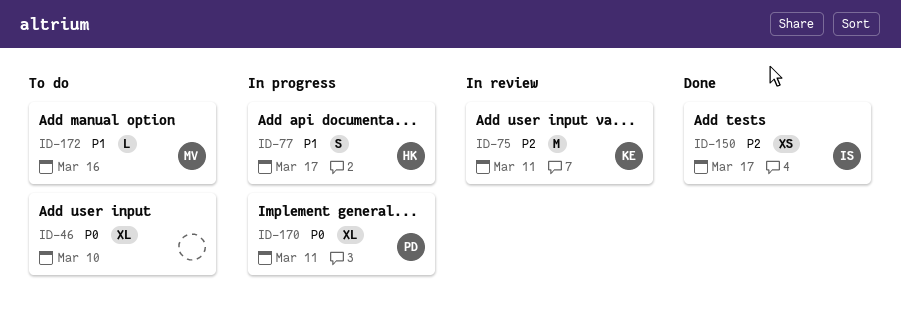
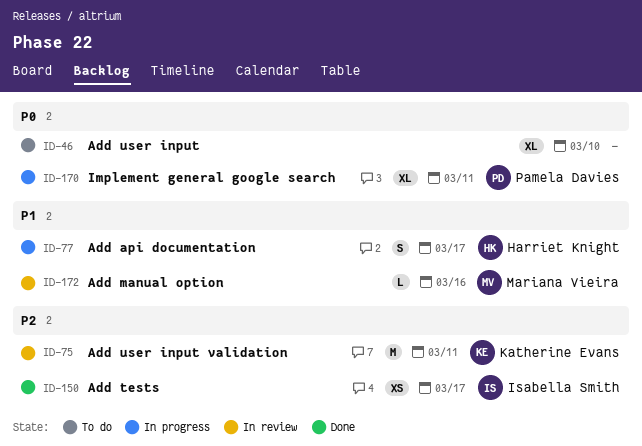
ID-172, status: To do -> In review

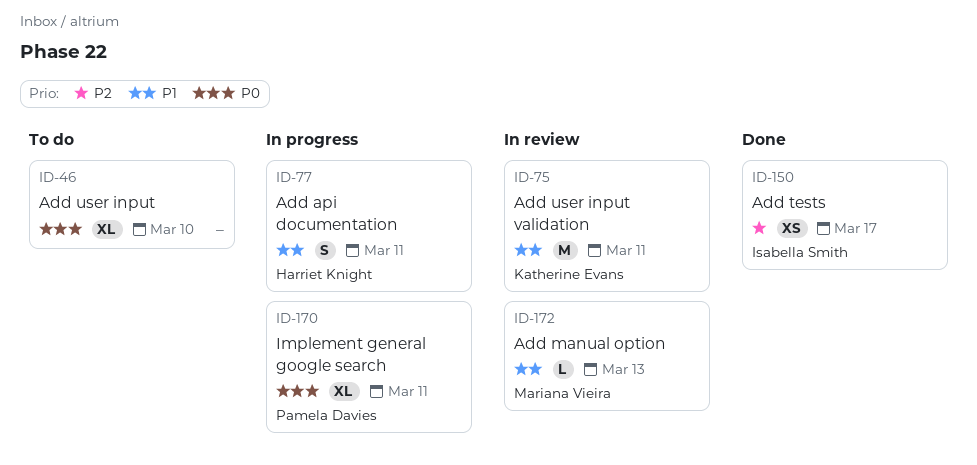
ID-75, priority: P2 -> P1
ID-77, due: Mar 17 -> Mar 11
ID-172, due: Mar 16 -> Mar 13

